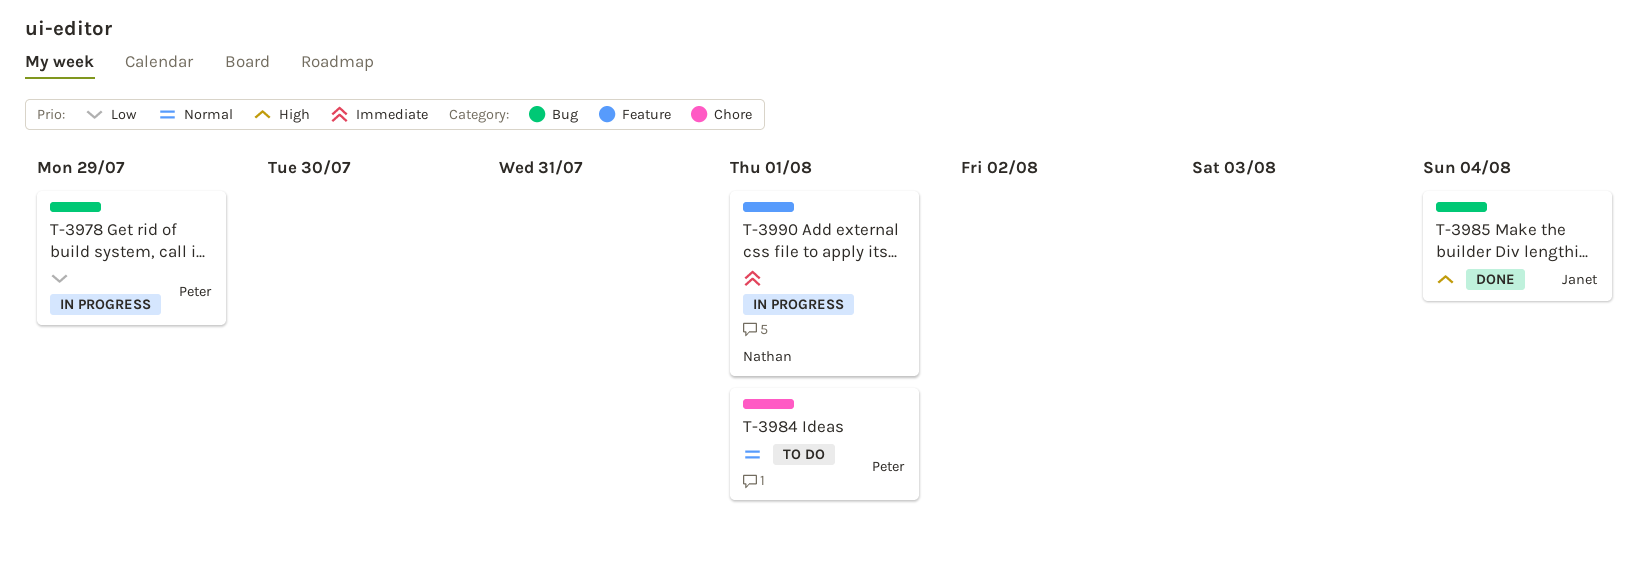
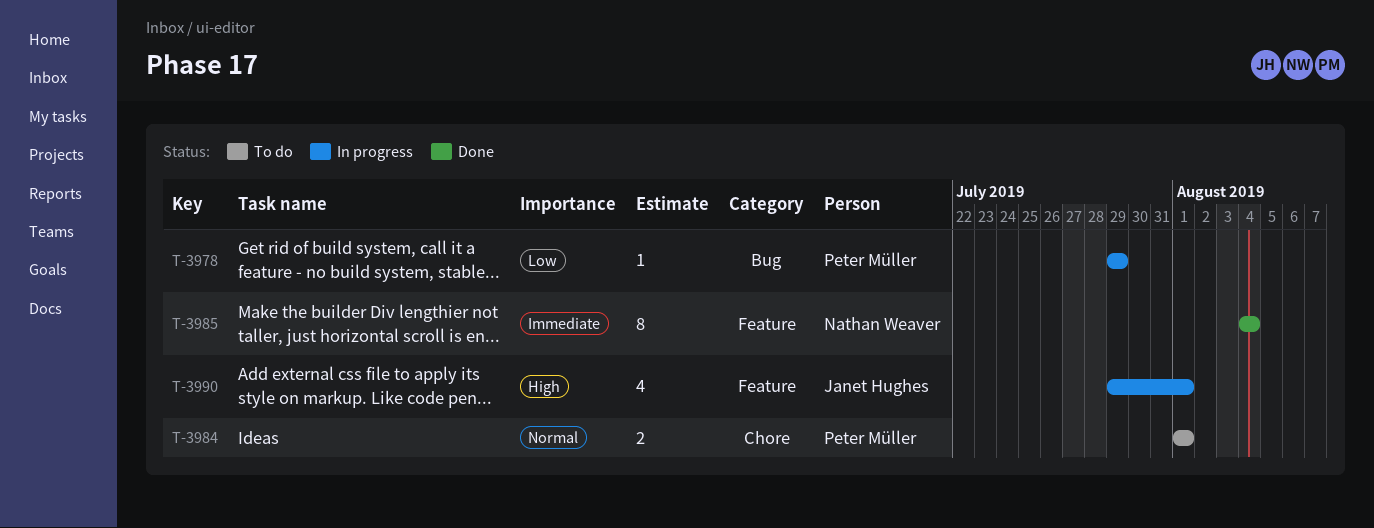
T-3985, owner: Janet Hughes -> Nathan Weaver
T-3985, priority: High -> Immediate
T-3985, label: Bug -> Feature
T-3990, owner: Nathan Weaver -> Janet Hughes
T-3990, priority: Immediate -> High

